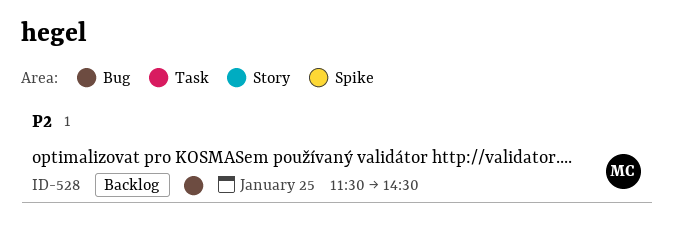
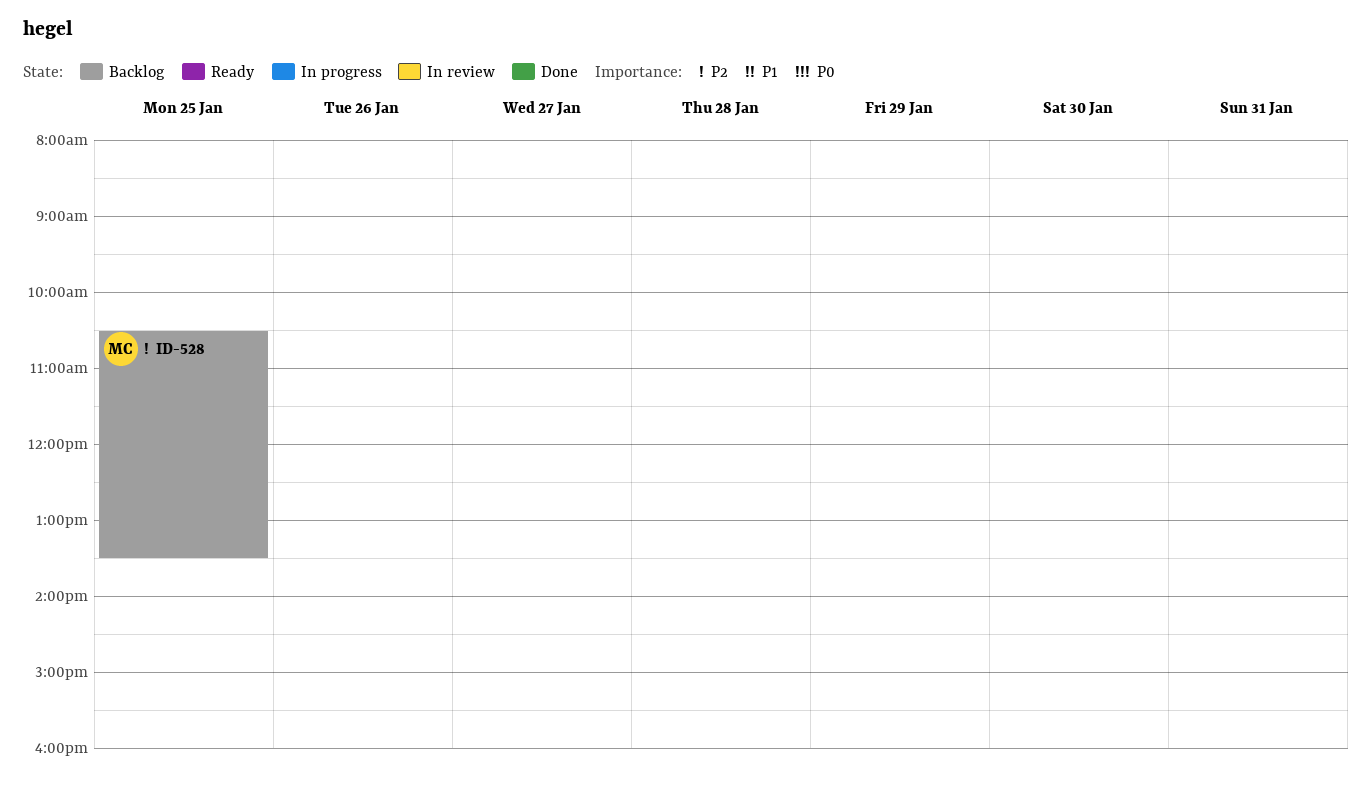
ID-528, begins: 11:30 -> 10:30
ID-528, ends: 14:30 -> 13:30

